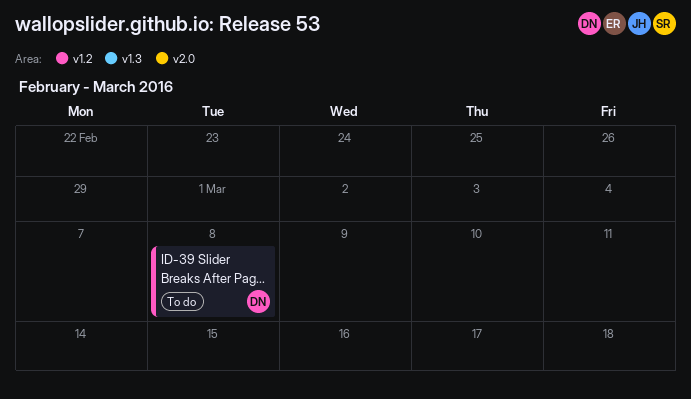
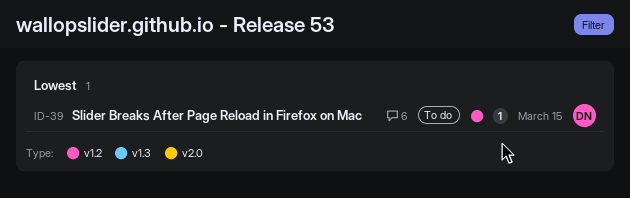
ID-39, due: Mar 8 -> Mar 15

